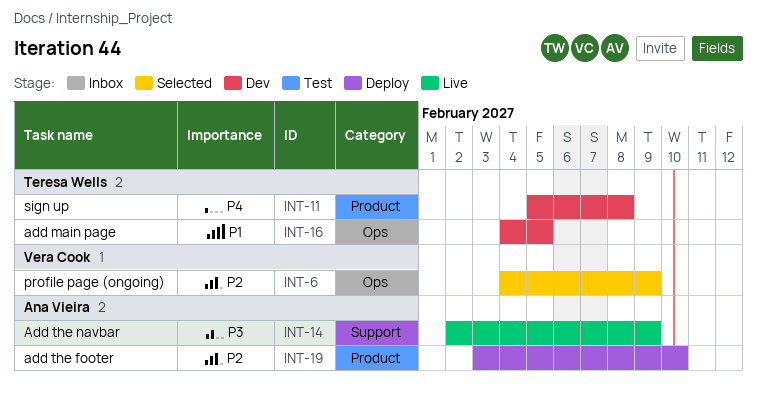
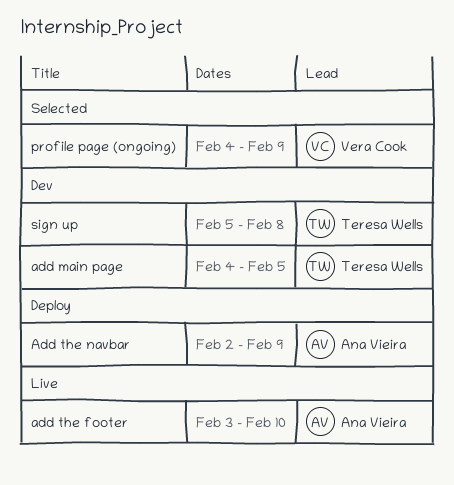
add the footer, status: Deploy -> Live
Add the navbar, status: Live -> Deploy

